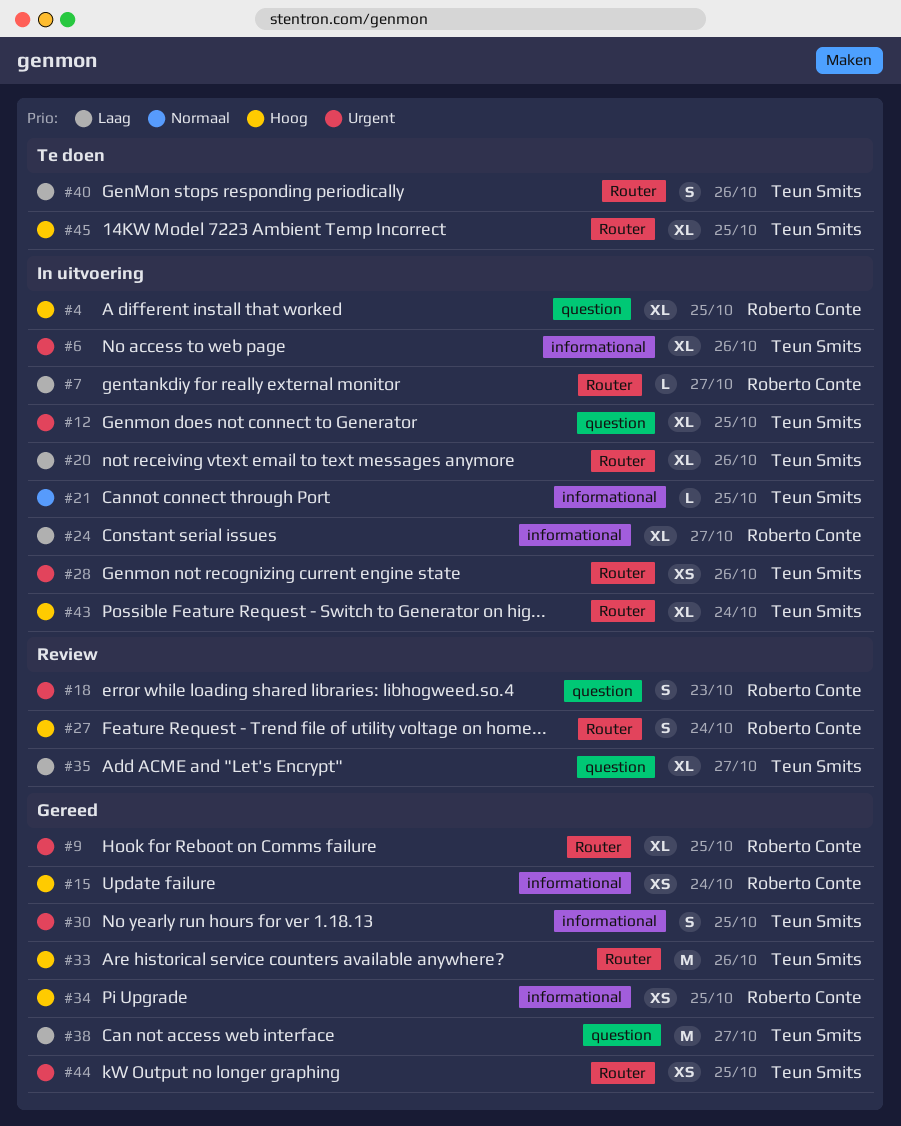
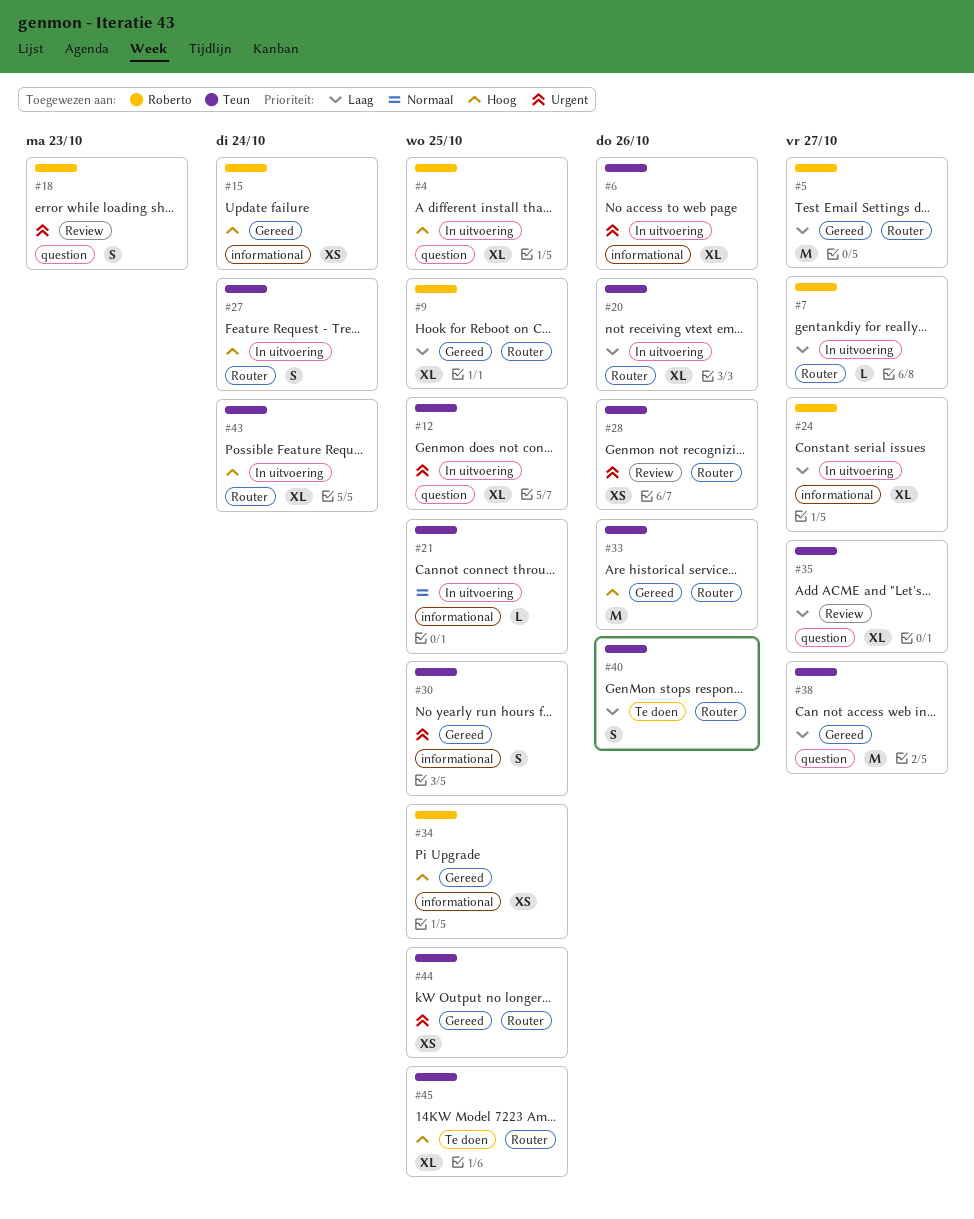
#5: none -> present
#9, priority: Urgent -> Laag
#27, status: Review -> In uitvoering
#27, owner: Roberto Conte -> Teun Smits
#28, status: In uitvoering -> Review

